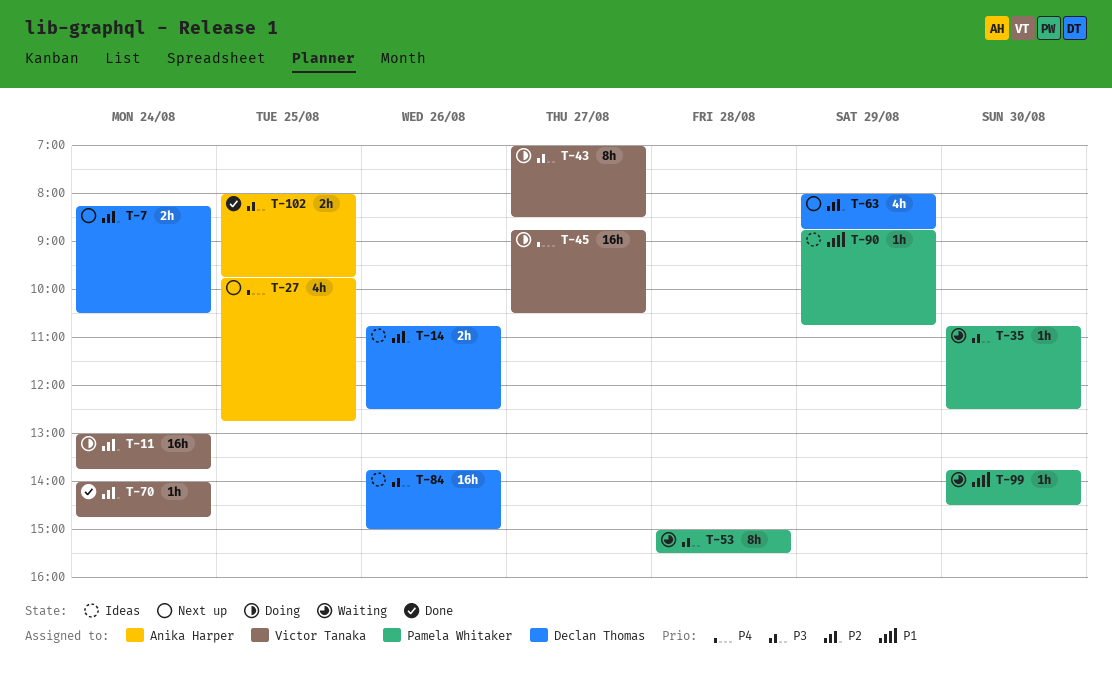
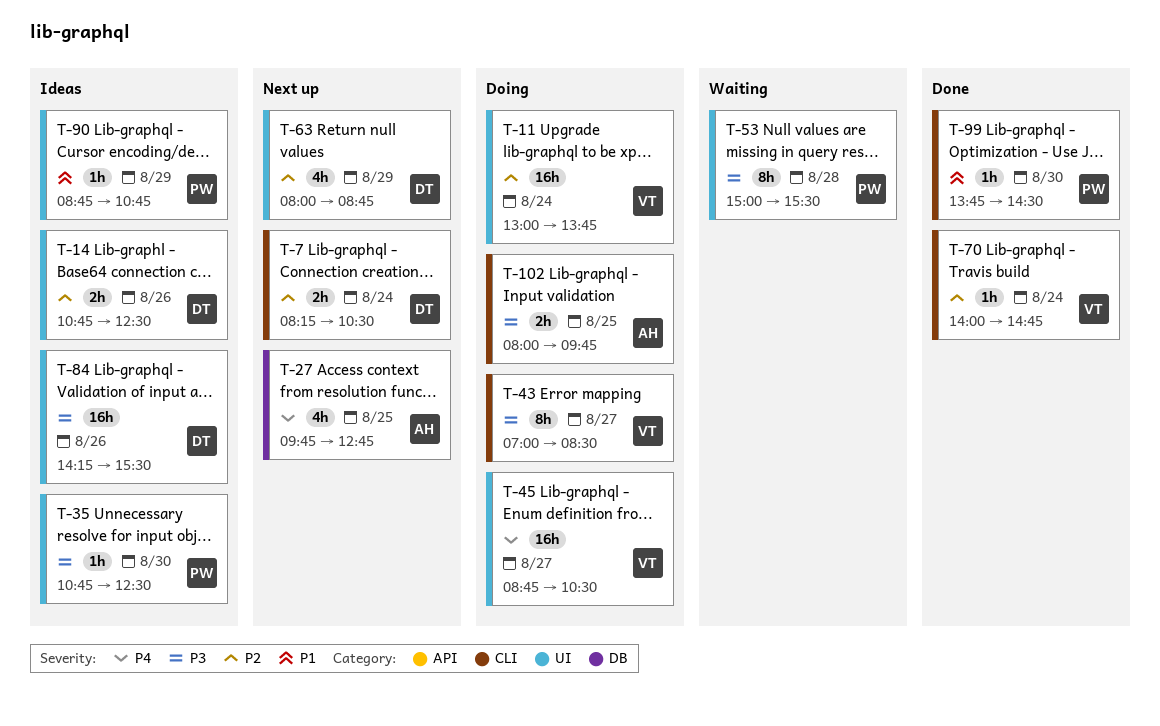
T-35, status: Waiting -> Ideas
T-84, begins: 13:45 -> 14:15
T-84, ends: 15:00 -> 15:30
T-99, status: Waiting -> Done
T-102, status: Done -> Doing

